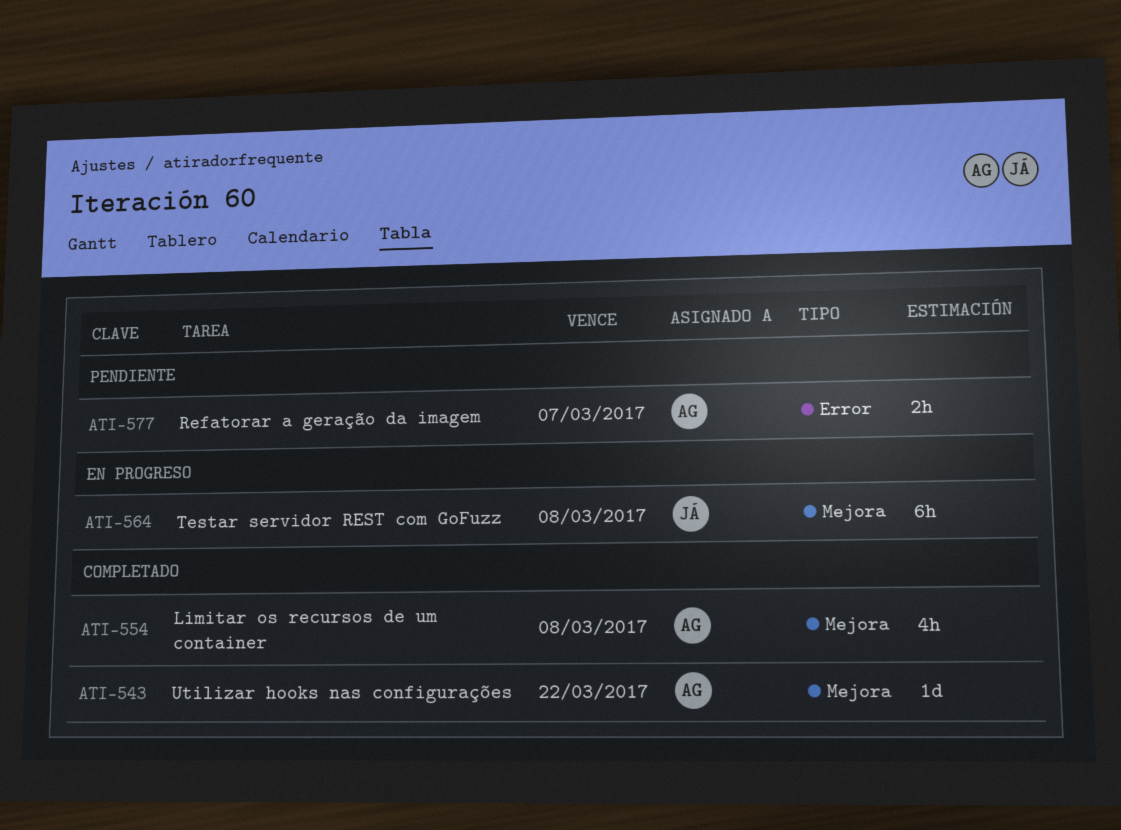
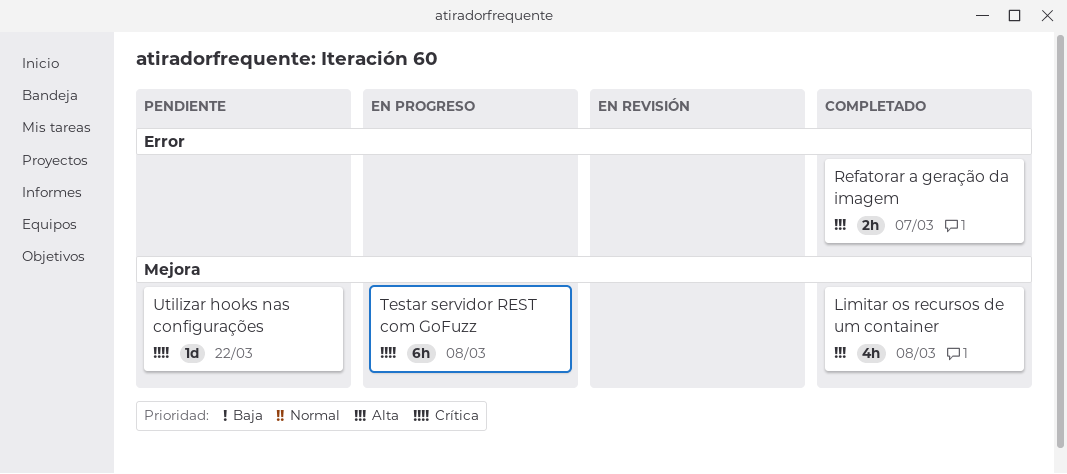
Refatorar a geração da imagem, status: Pendiente -> Completado
Utilizar hooks nas configurações, status: Completado -> Pendiente

